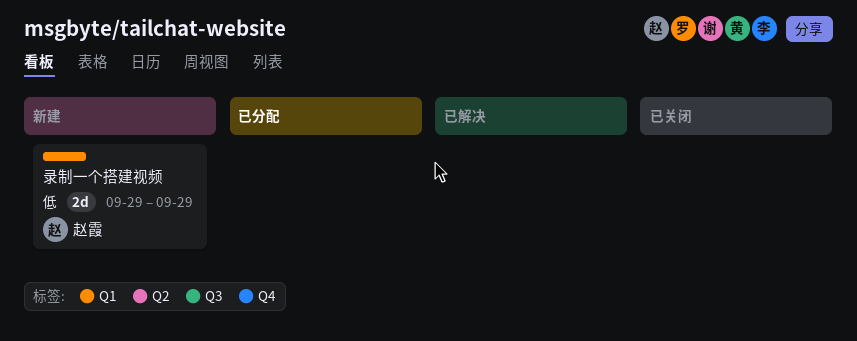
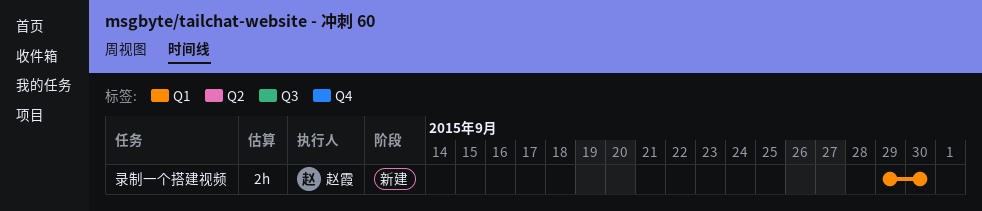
录制一个搭建视频, estimate: 2d -> 2h
录制一个搭建视频, due: Sep 29 -> Sep 30

